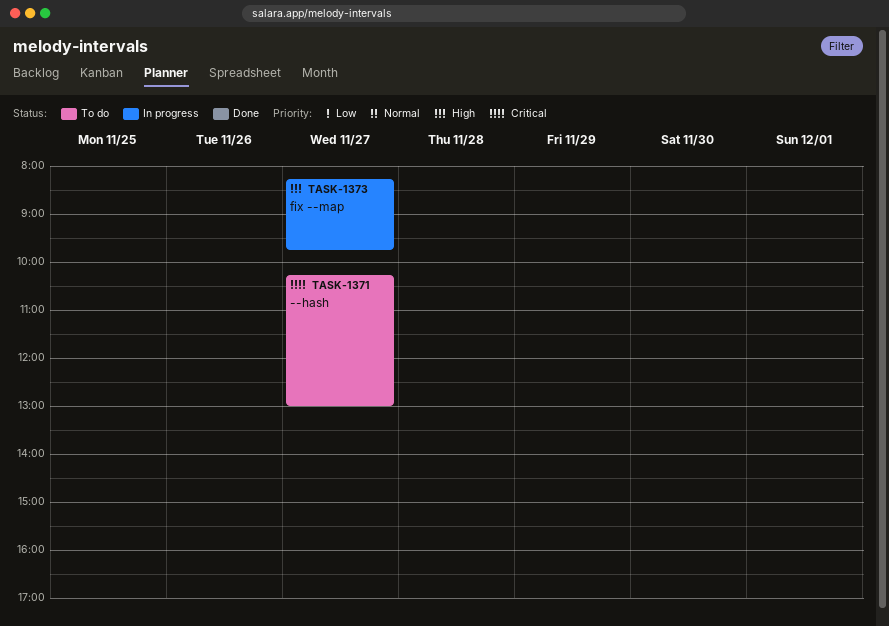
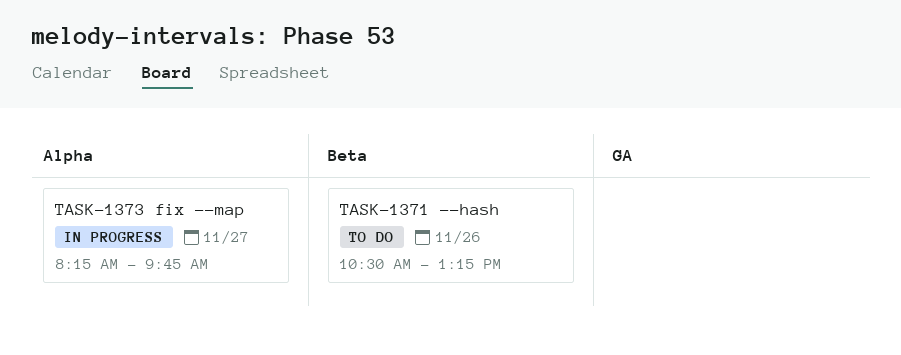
TASK-1371, day: Nov 27 -> Nov 26
TASK-1371, begins: 10:15 -> 10:30
TASK-1371, ends: 13:00 -> 13:15

